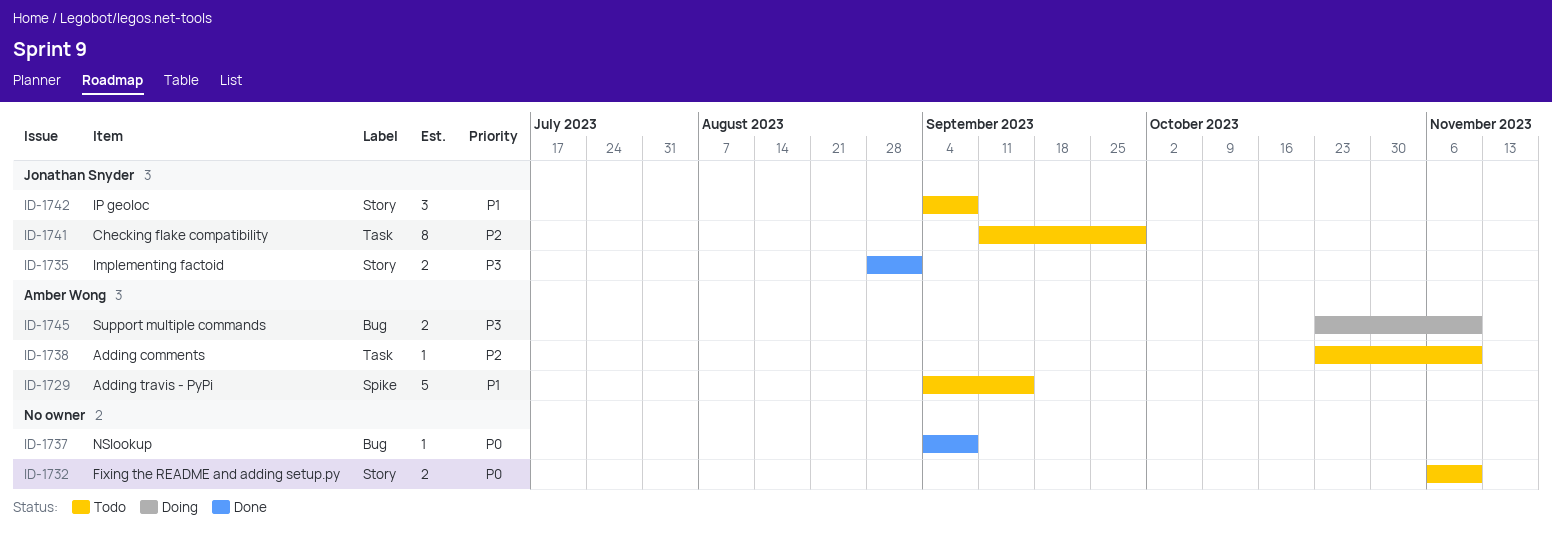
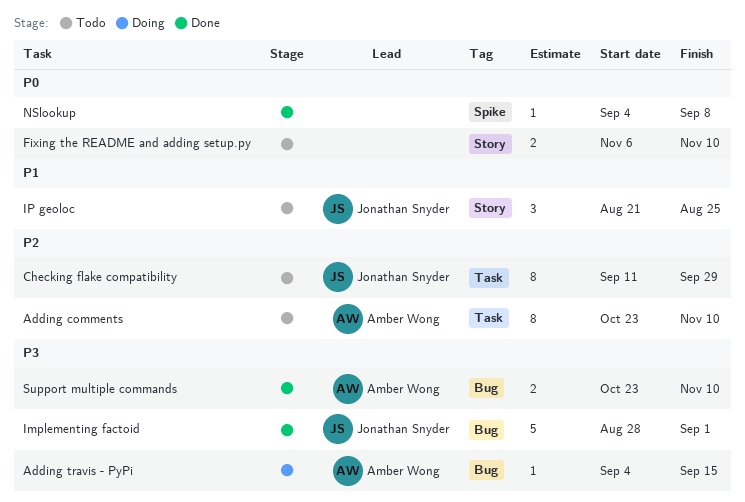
Adding comments, estimate: 1 -> 8
Adding travis - PyPi, status: Todo -> Doing
Adding travis - PyPi, priority: P1 -> P3
Adding travis - PyPi, label: Spike -> Bug
Adding travis - PyPi, estimate: 5 -> 1
Implementing factoid, label: Story -> Bug
Implementing factoid, estimate: 2 -> 5
IP geoloc, start: Sep 4 -> Aug 21
IP geoloc, due: Sep 8 -> Aug 25
NSlookup, label: Bug -> Spike
Support multiple commands, status: Doing -> Done

